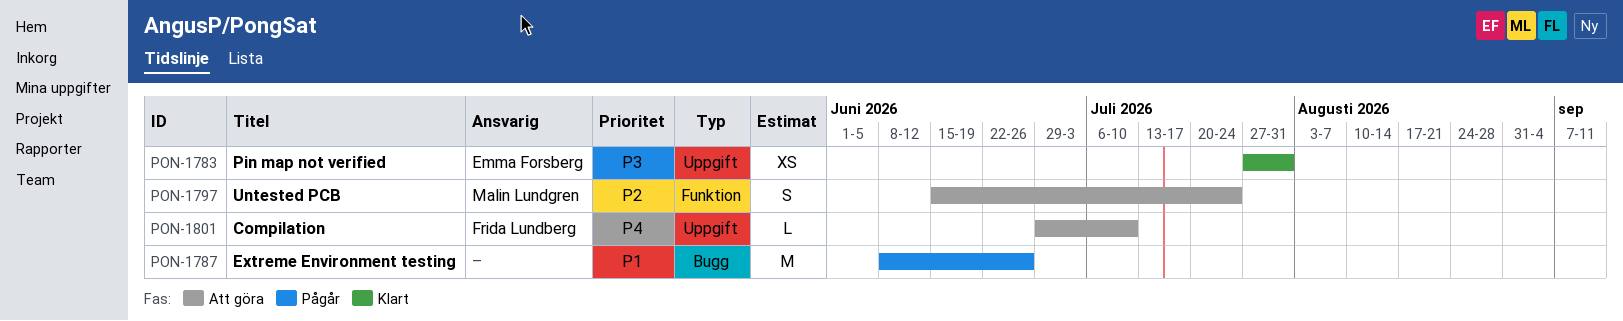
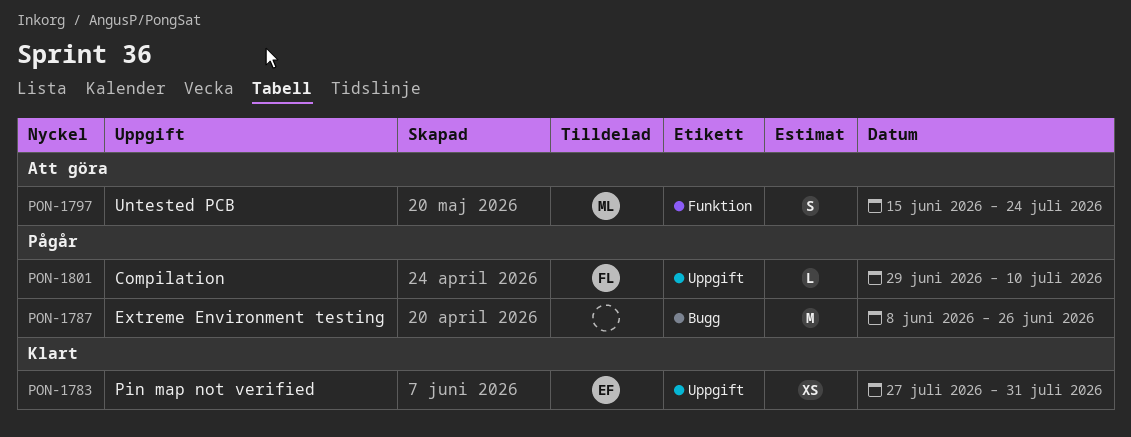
PON-1801, status: Att göra -> Pågår

